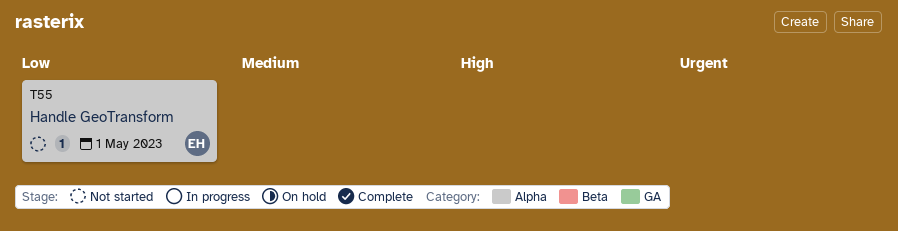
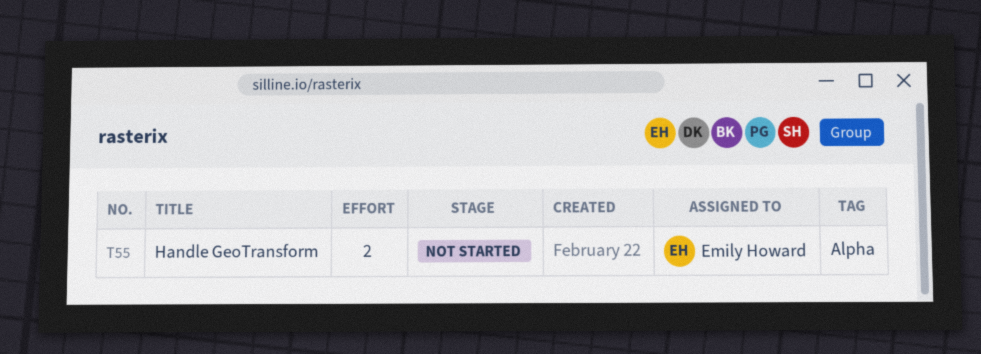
T55, estimate: 1 -> 2

